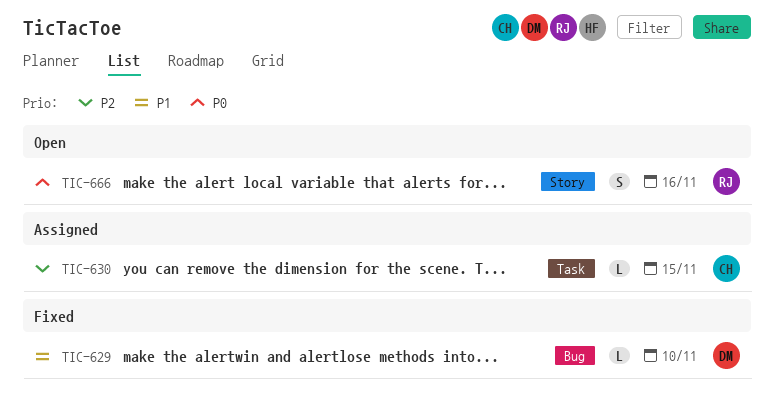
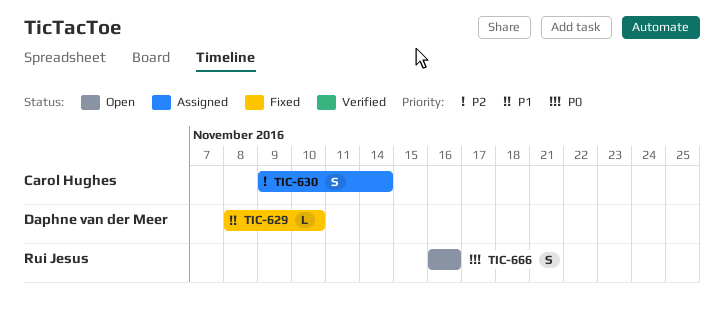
TIC-630, estimate: L -> S
TIC-630, due: Nov 15 -> Nov 14

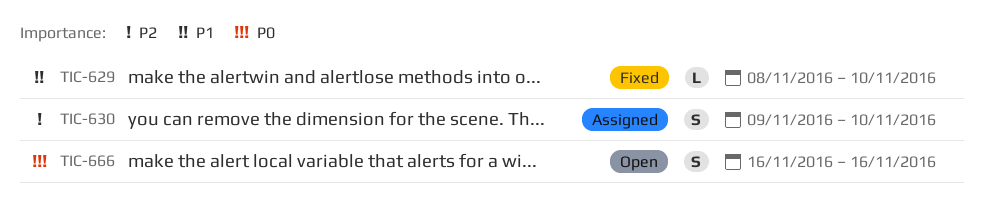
TIC-630, due: Nov 14 -> Nov 10

